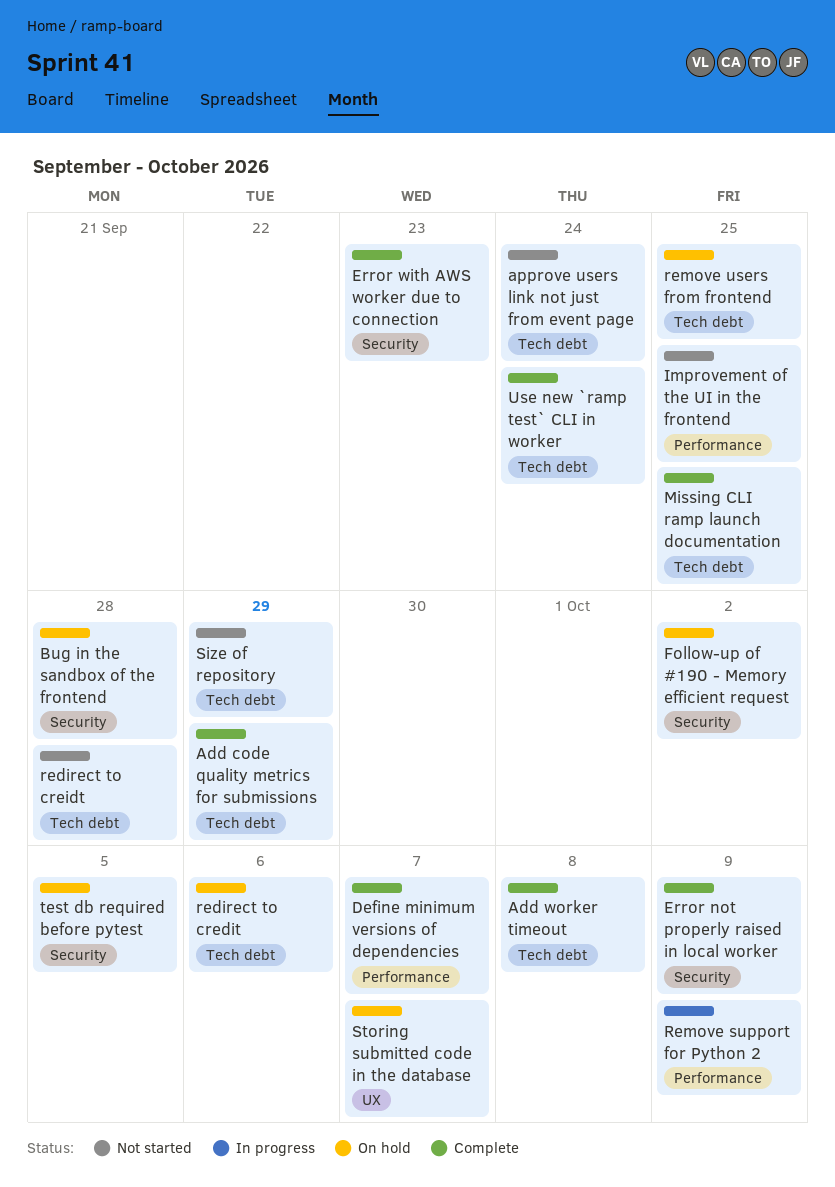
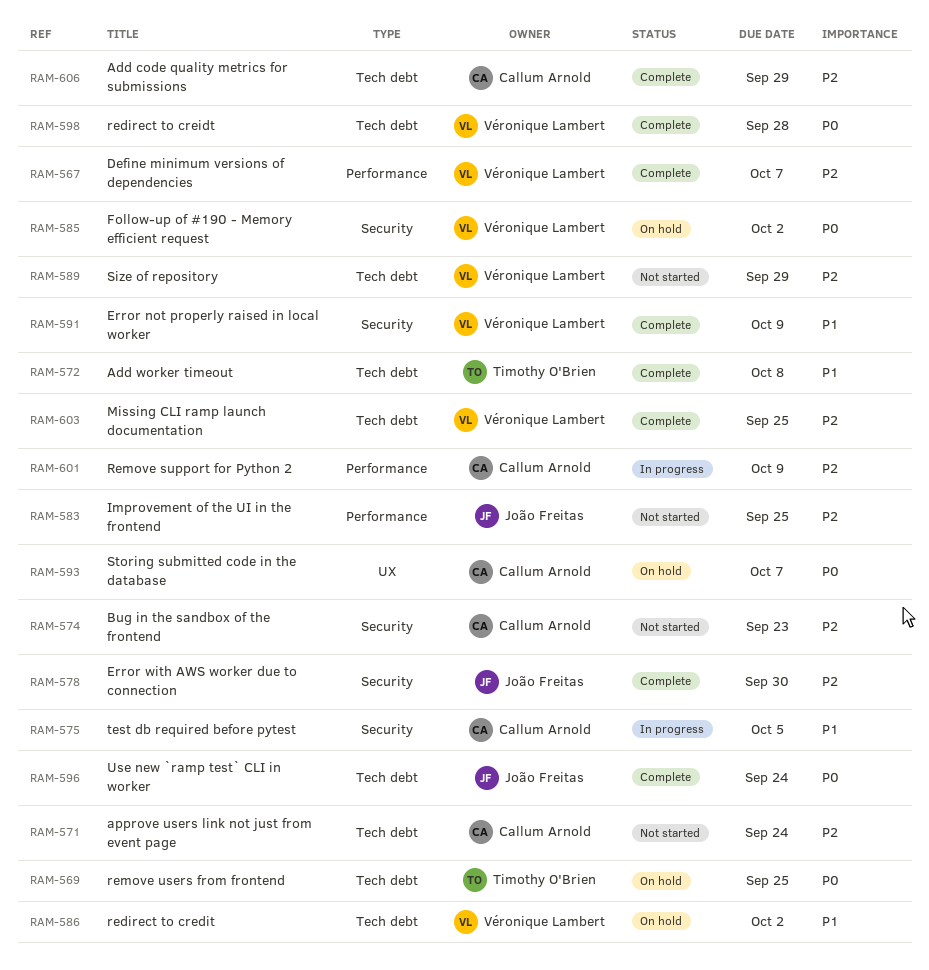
Bug in the sandbox of the frontend, status: On hold -> Not started
Bug in the sandbox of the frontend, due: Sep 28 -> Sep 23
Error with AWS worker due to connection, due: Sep 23 -> Sep 30
redirect to credit, due: Oct 6 -> Oct 2
redirect to creidt, status: Not started -> Complete
test db required before pytest, status: On hold -> In progress

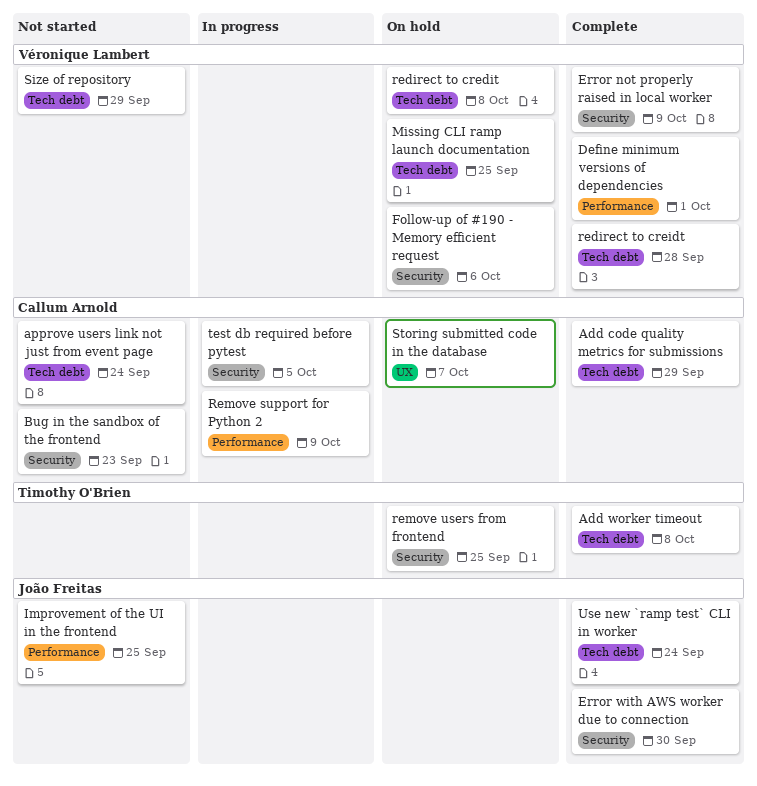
Define minimum versions of dependencies, due: Oct 7 -> Oct 1
Follow-up of #190 - Memory efficient request, due: Oct 2 -> Oct 6
Missing CLI ramp launch documentation, status: Complete -> On hold
redirect to credit, due: Oct 2 -> Oct 8
remove users from frontend, label: Tech debt -> Security

